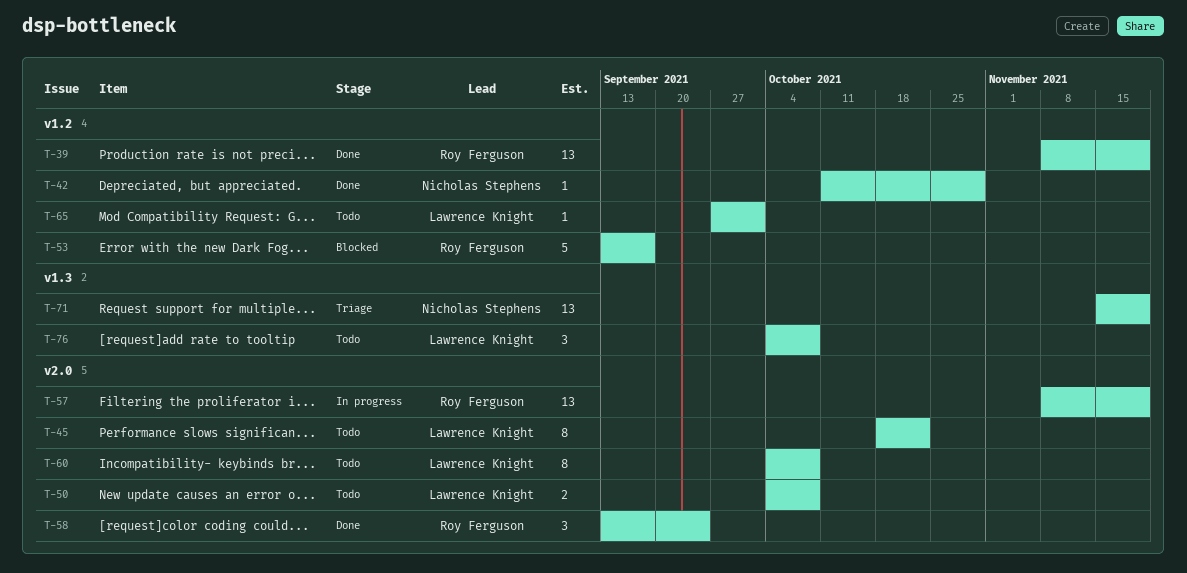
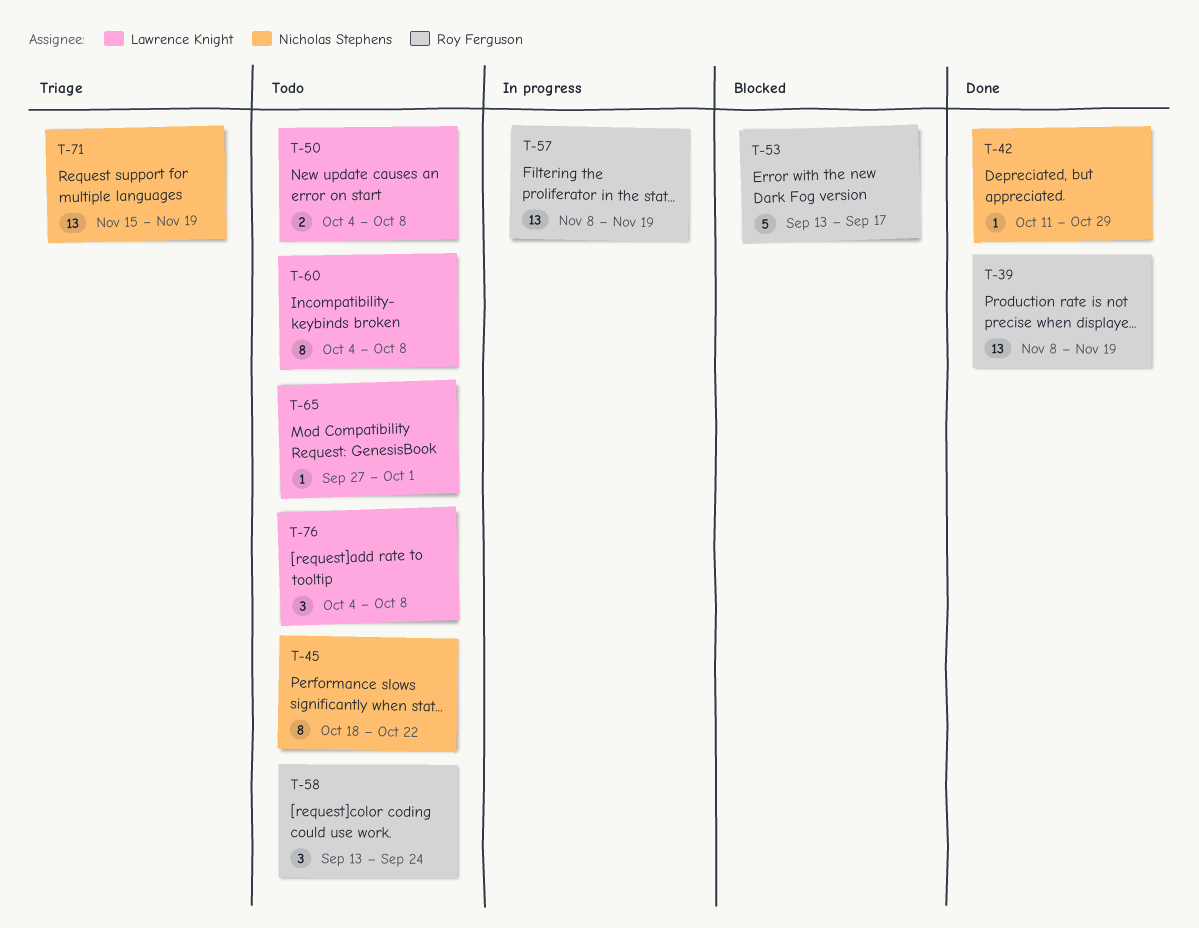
T-45, owner: Lawrence Knight -> Nicholas Stephens
T-58, status: Done -> Todo

